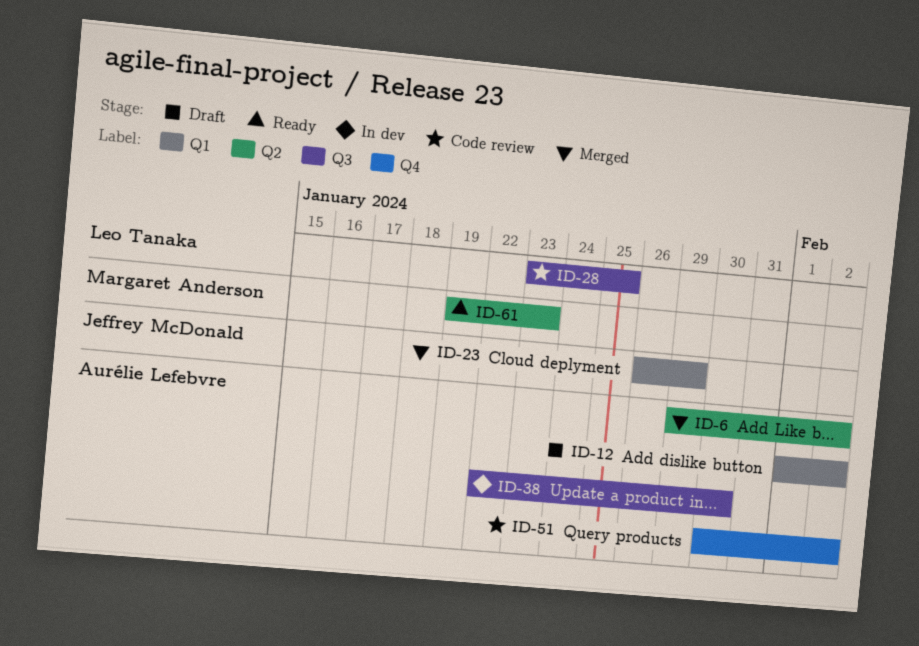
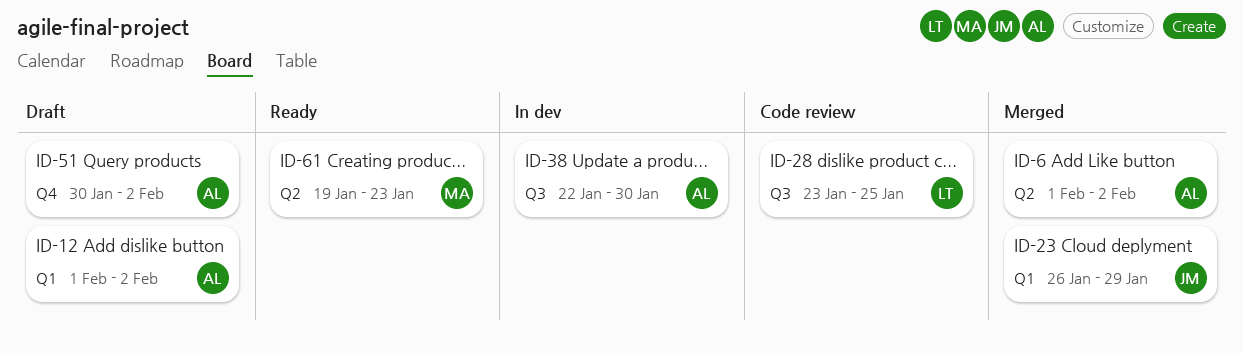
ID-6, start: Jan 29 -> Feb 1
ID-51, status: Code review -> Draft

